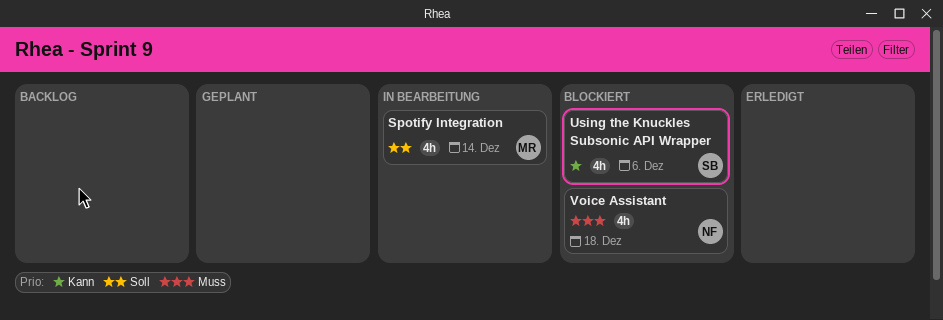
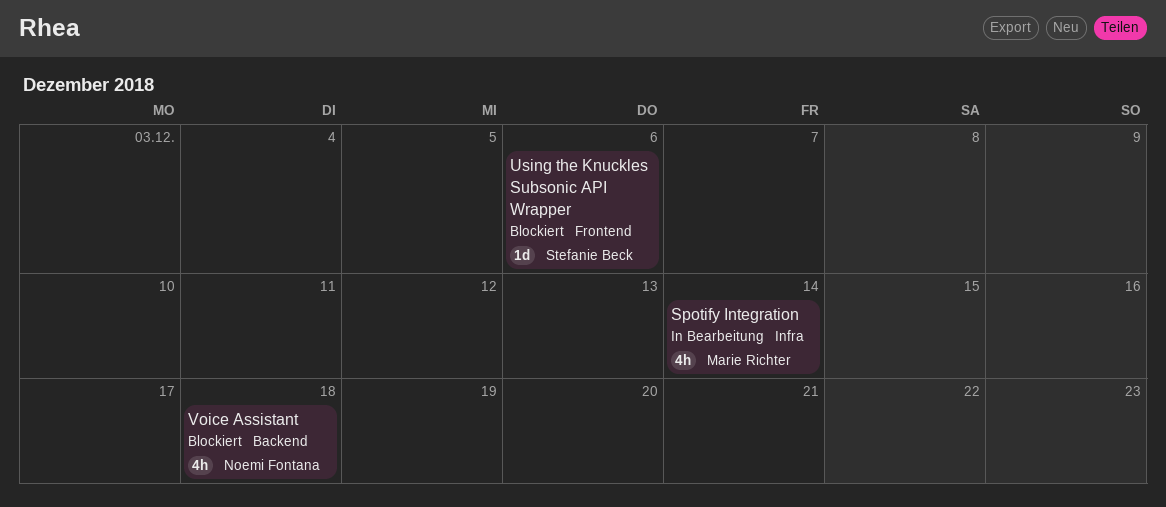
Using the Knuckles Subsonic API Wrapper, estimate: 4h -> 1d

